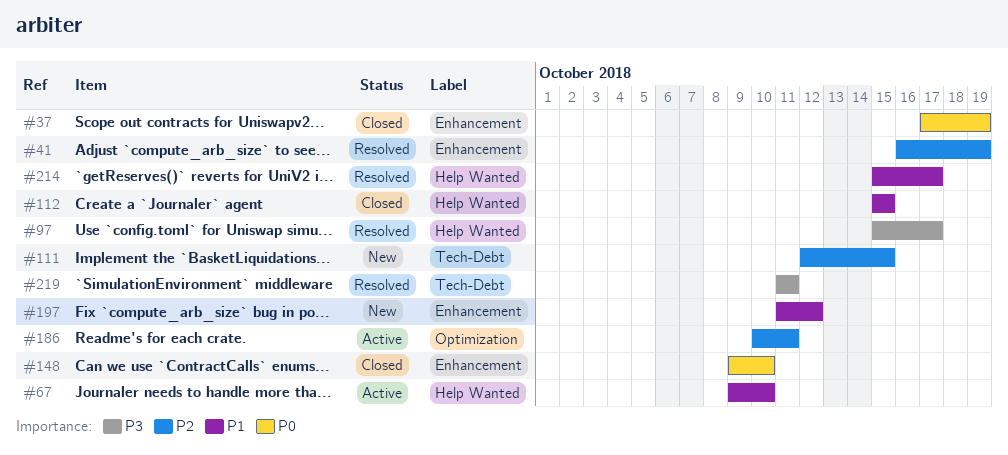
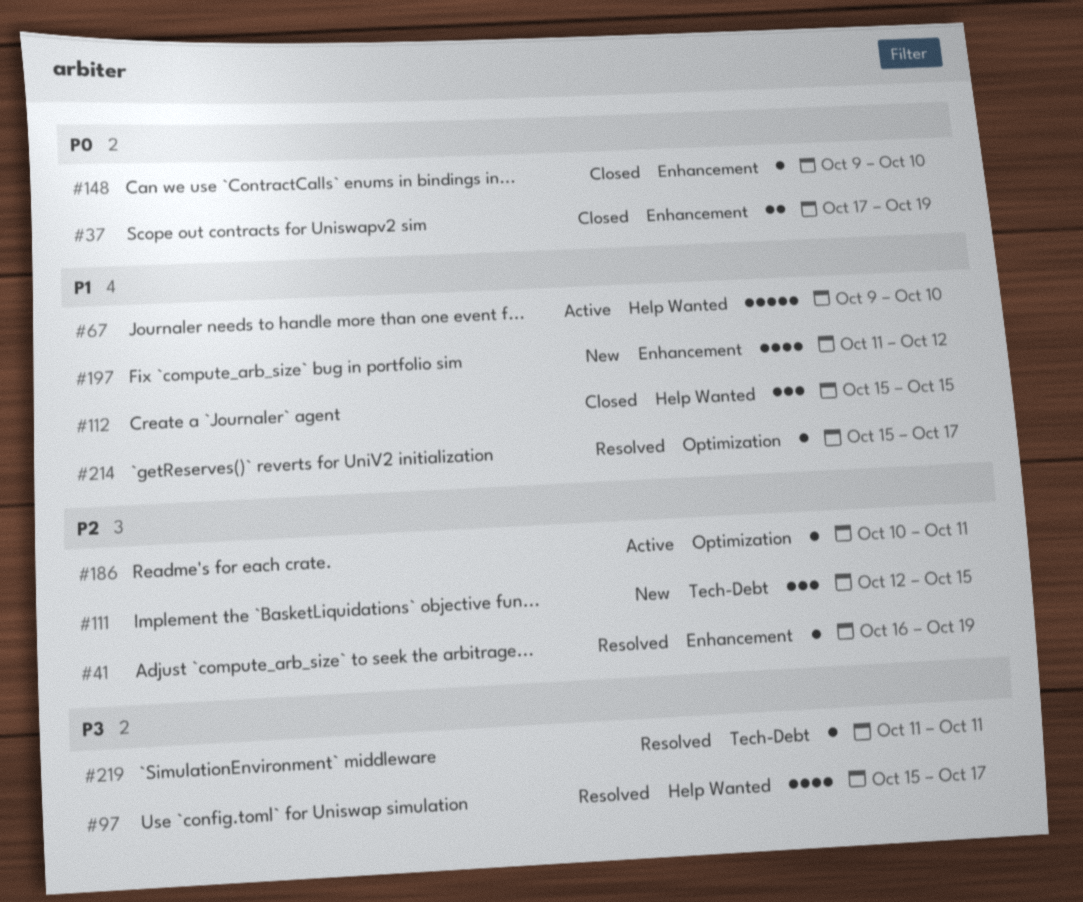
#214, label: Help Wanted -> Optimization

